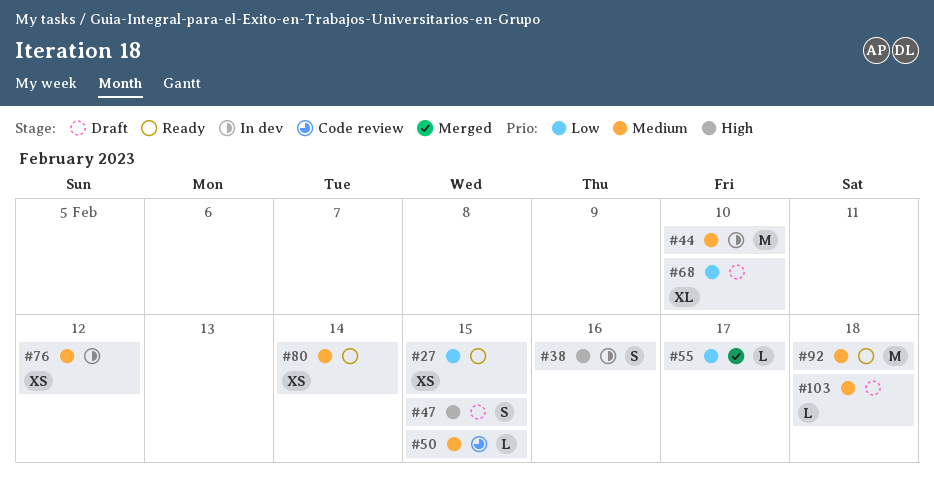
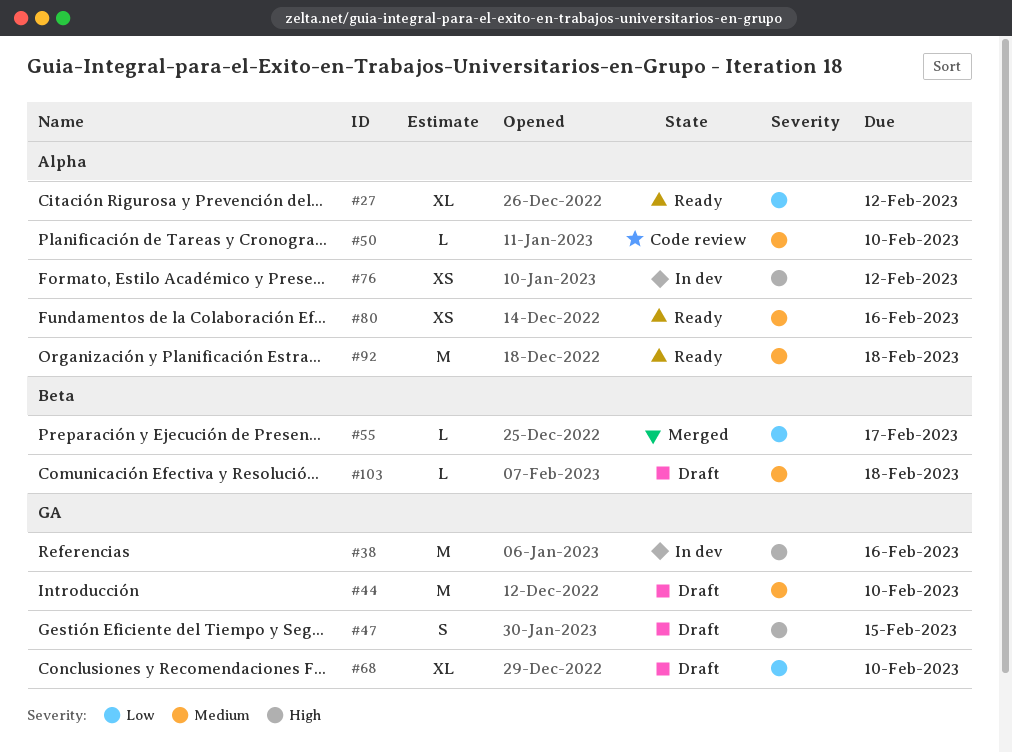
#27, estimate: XS -> XL
#27, due: Feb 15 -> Feb 12
#38, estimate: S -> M
#44, status: In dev -> Draft
#50, due: Feb 15 -> Feb 10
#76, priority: Medium -> High
#80, due: Feb 14 -> Feb 16

